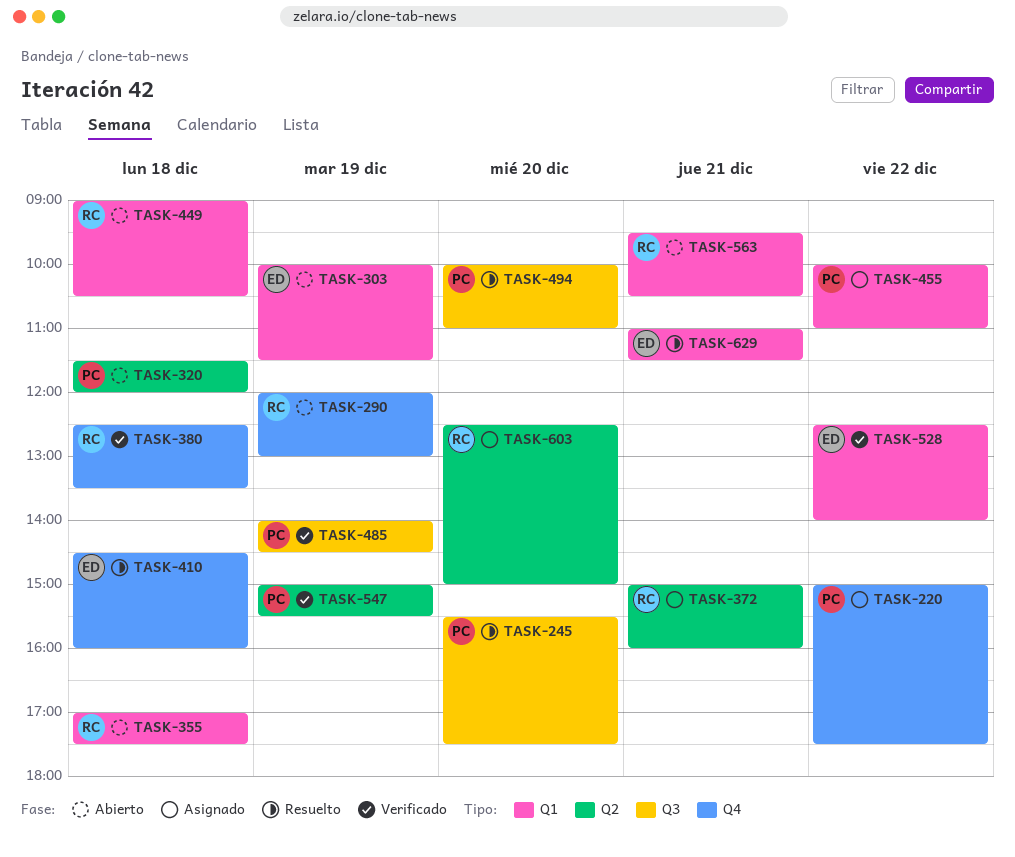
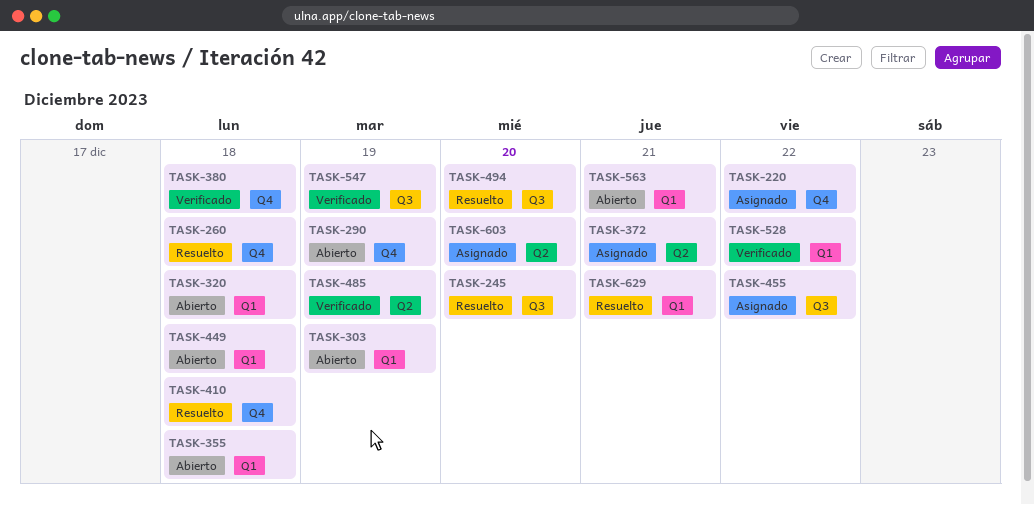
TASK-260: none -> present
TASK-320, label: Q2 -> Q1
TASK-455, label: Q1 -> Q3
TASK-485, label: Q3 -> Q2
TASK-547, label: Q2 -> Q3

